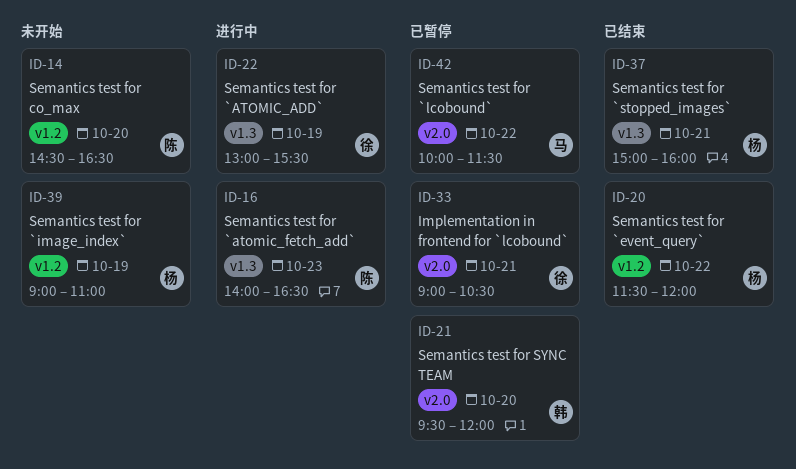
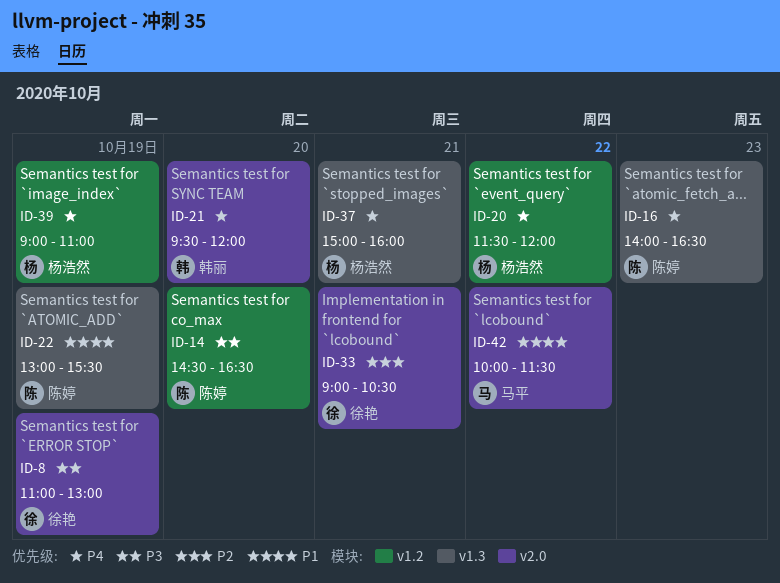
ID-8: none -> present
ID-22, owner: 徐艳 -> 陈婷

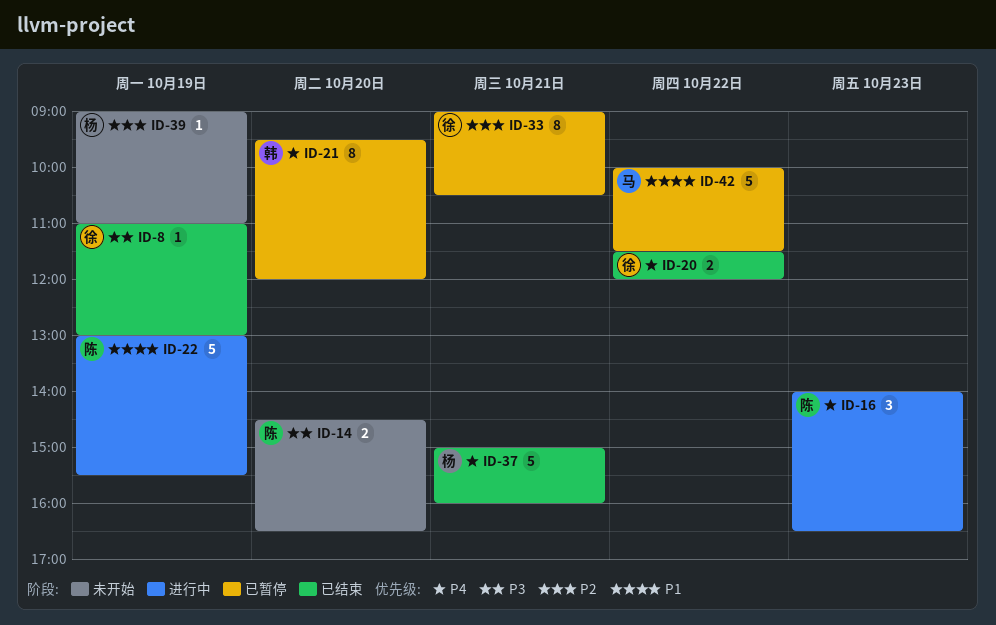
ID-20, owner: 杨浩然 -> 徐艳
ID-39, priority: P4 -> P2

